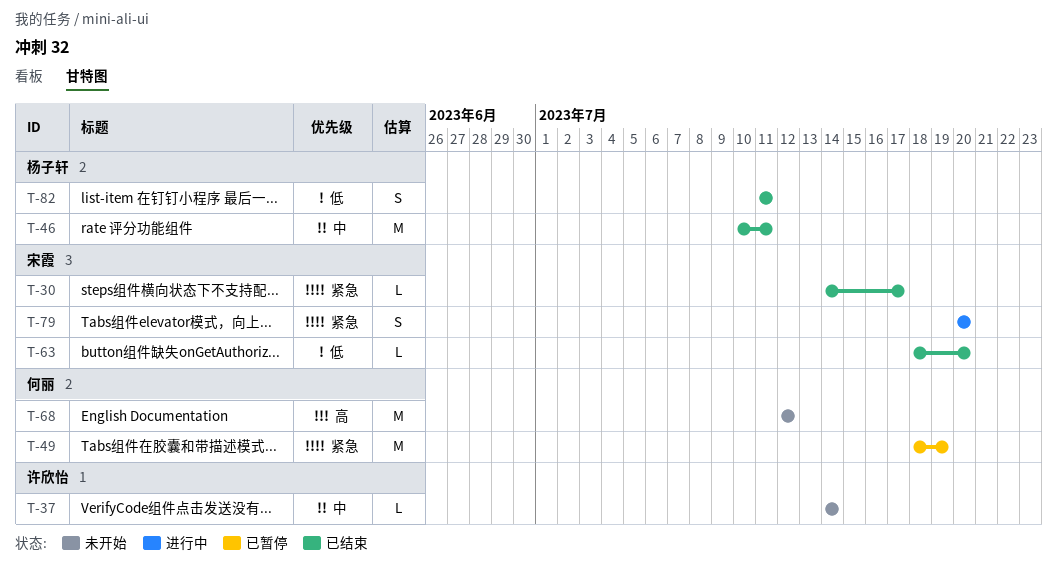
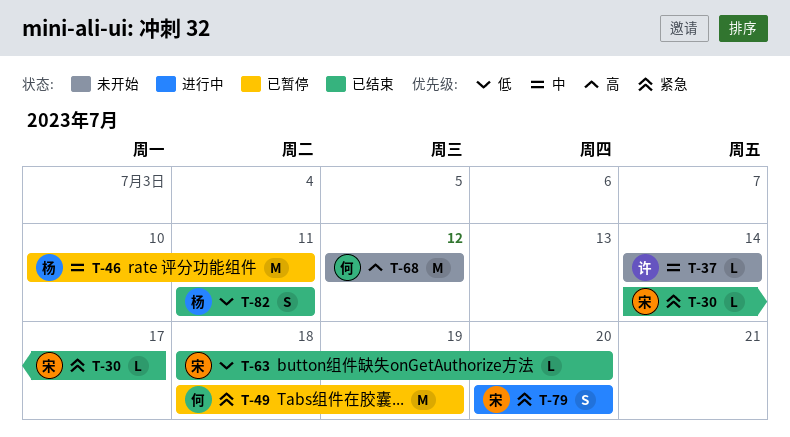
T-46, status: 已结束 -> 已暂停

